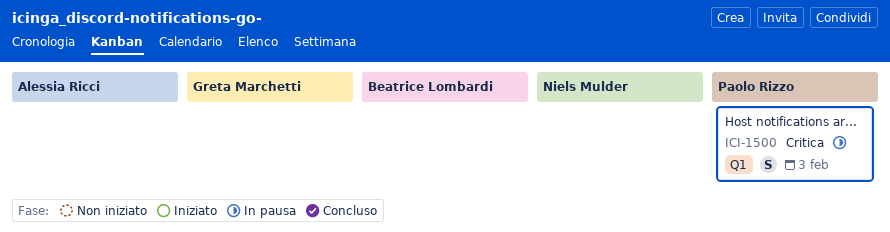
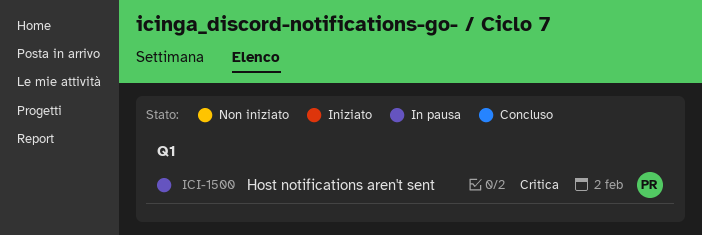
ICI-1500, due: Feb 3 -> Feb 2

